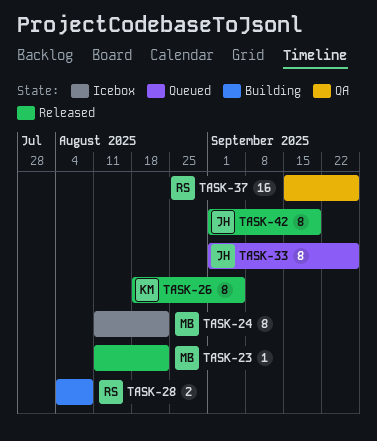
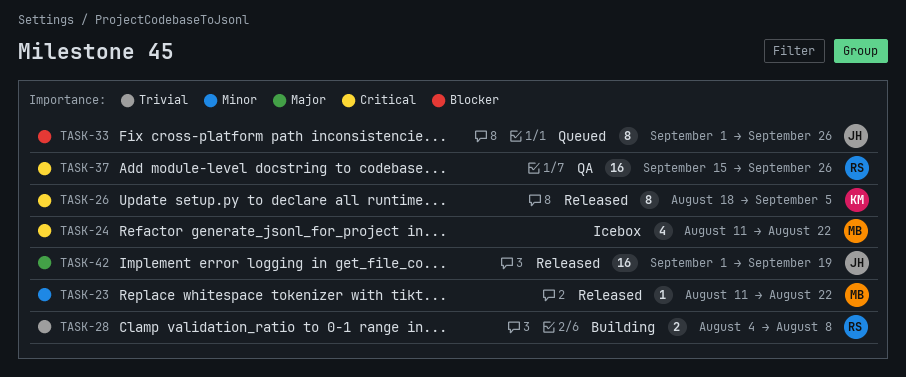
TASK-24, estimate: 8 -> 4
TASK-42, estimate: 8 -> 16

